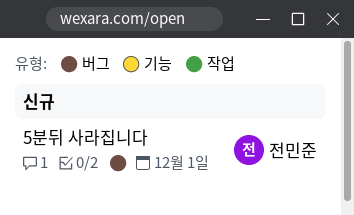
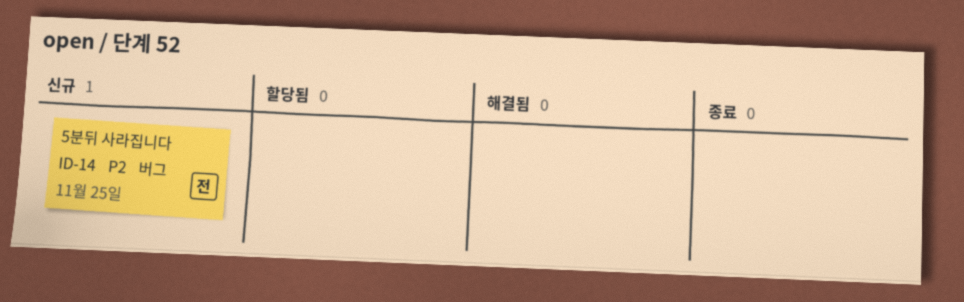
5분뒤 사라집니다, due: Dec 1 -> Nov 25

